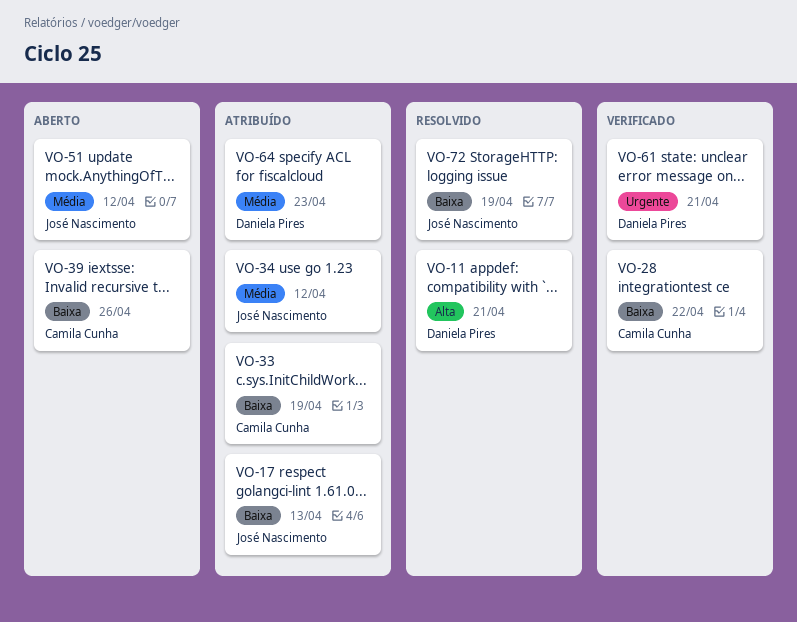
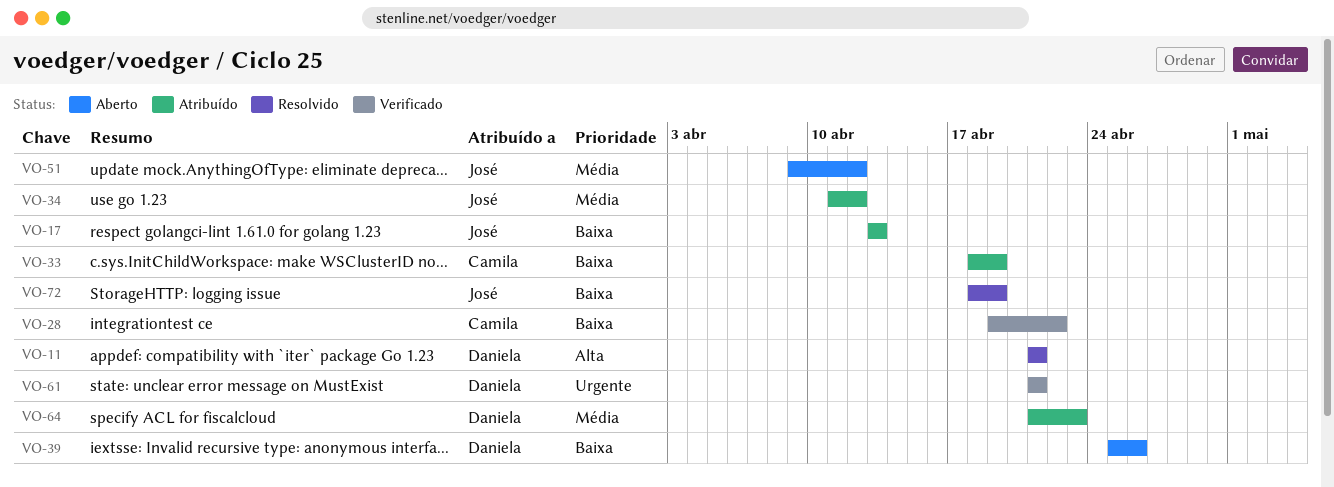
VO-39, owner: Camila Cunha -> Daniela Pires

